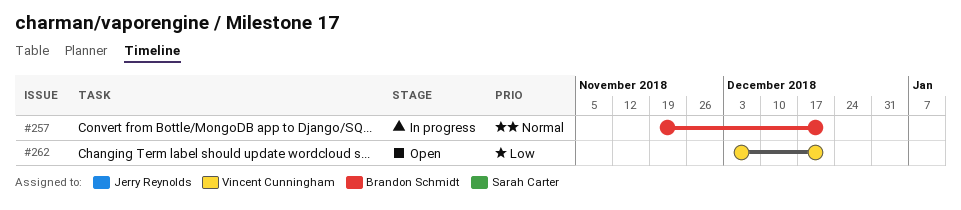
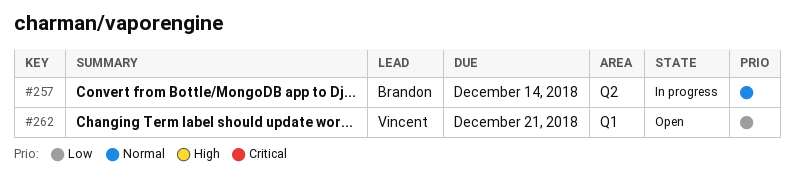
#257, due: Dec 21 -> Dec 14

